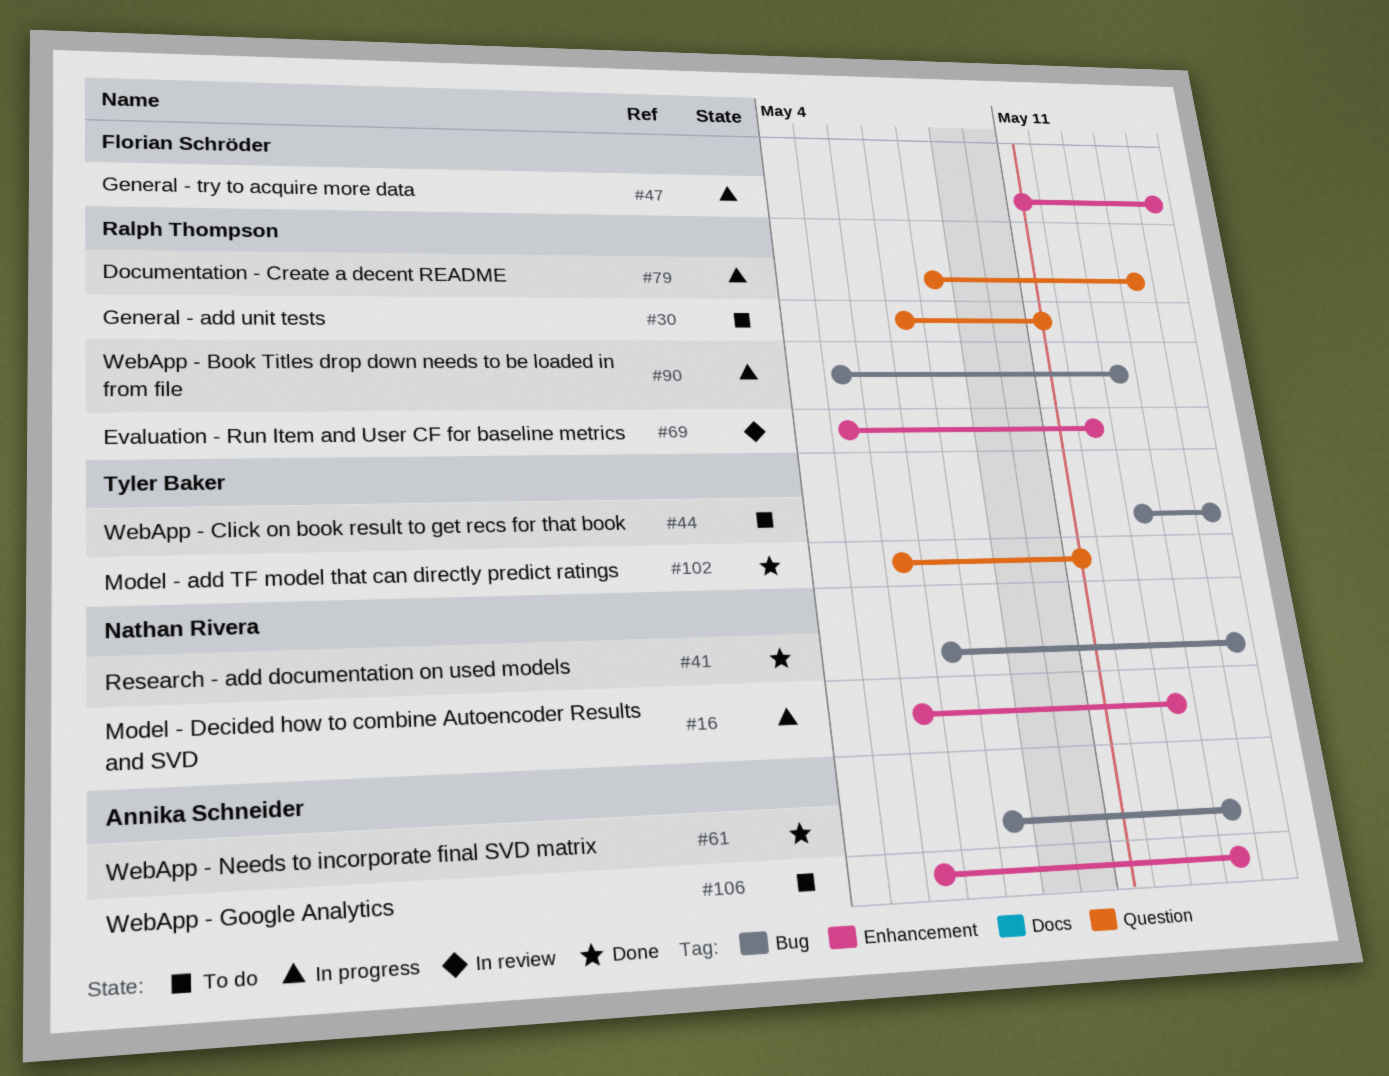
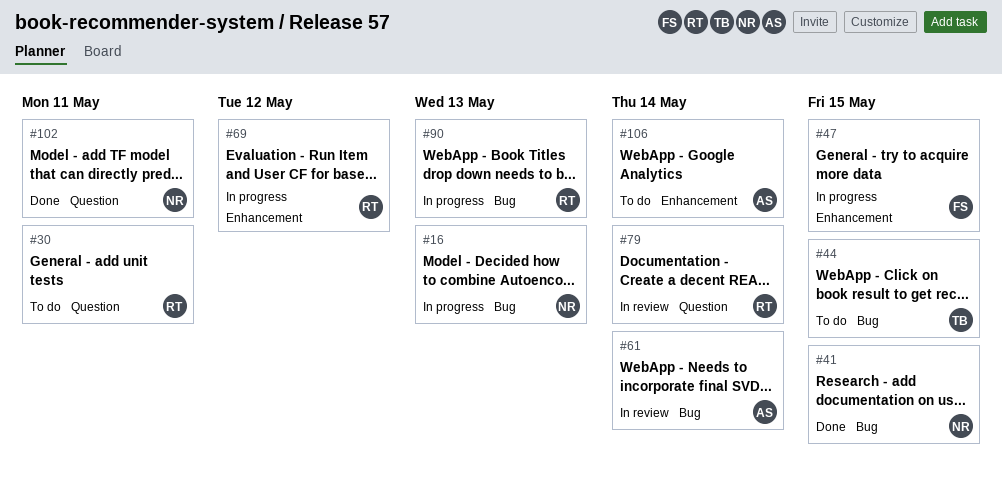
#16, label: Enhancement -> Bug
#61, status: Done -> In review
#69, status: In review -> In progress
#79, status: In progress -> In review
#102, owner: Tyler Baker -> Nathan Rivera

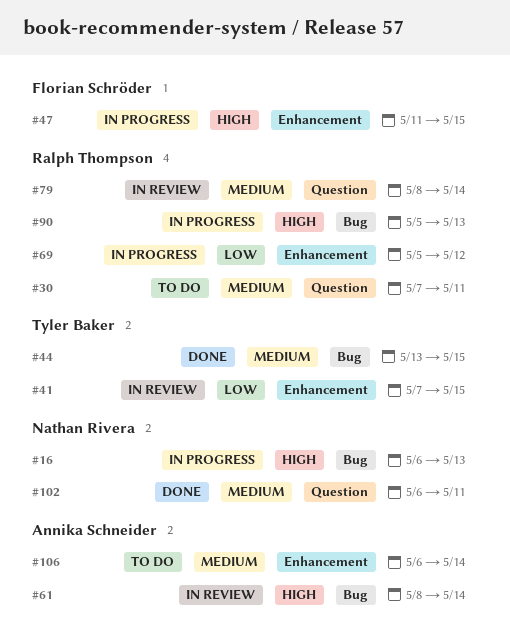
#41, status: Done -> In review
#41, owner: Nathan Rivera -> Tyler Baker
#41, label: Bug -> Enhancement
#44, status: To do -> Done

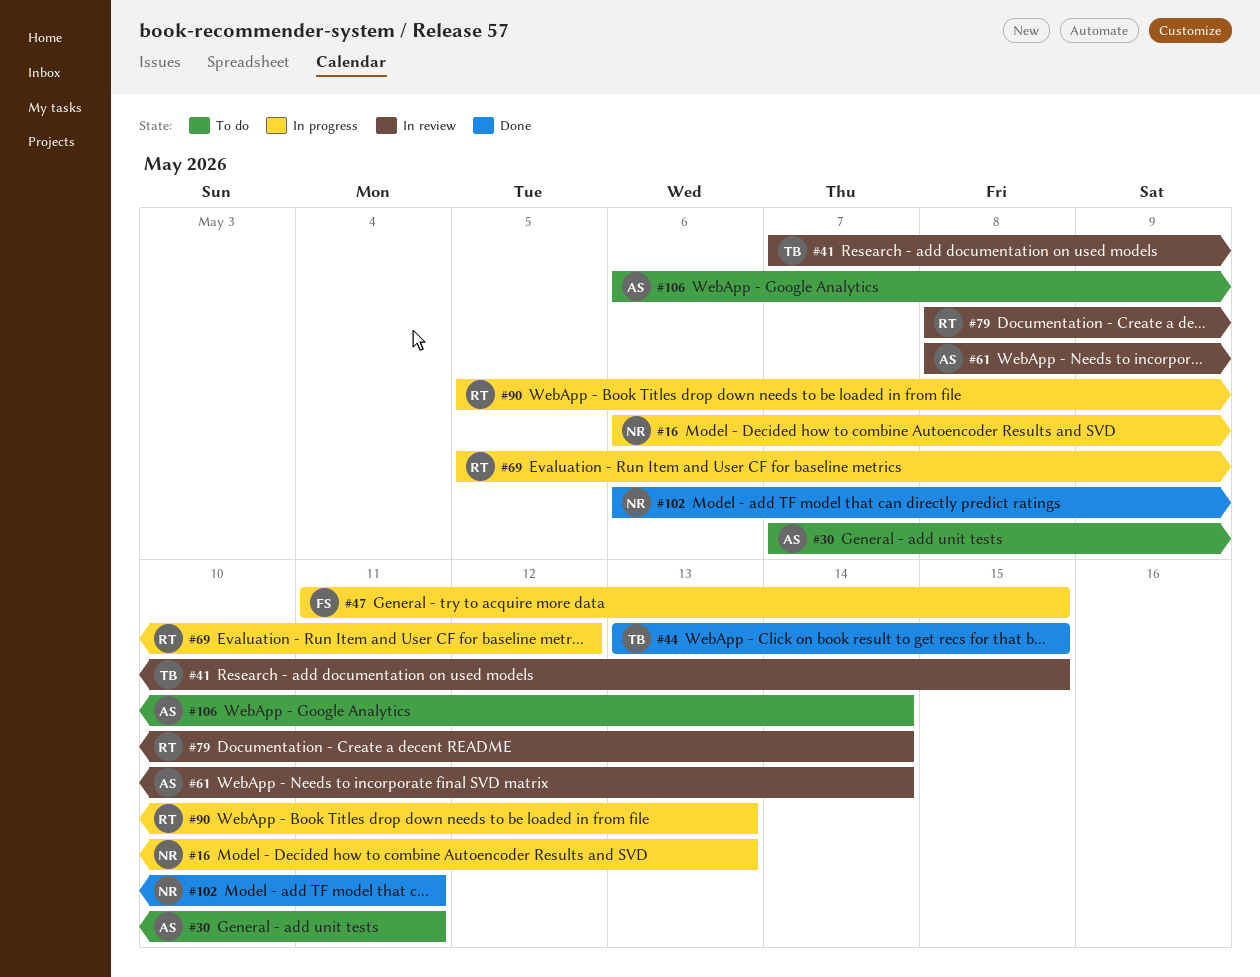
#30, owner: Ralph Thompson -> Annika Schneider

